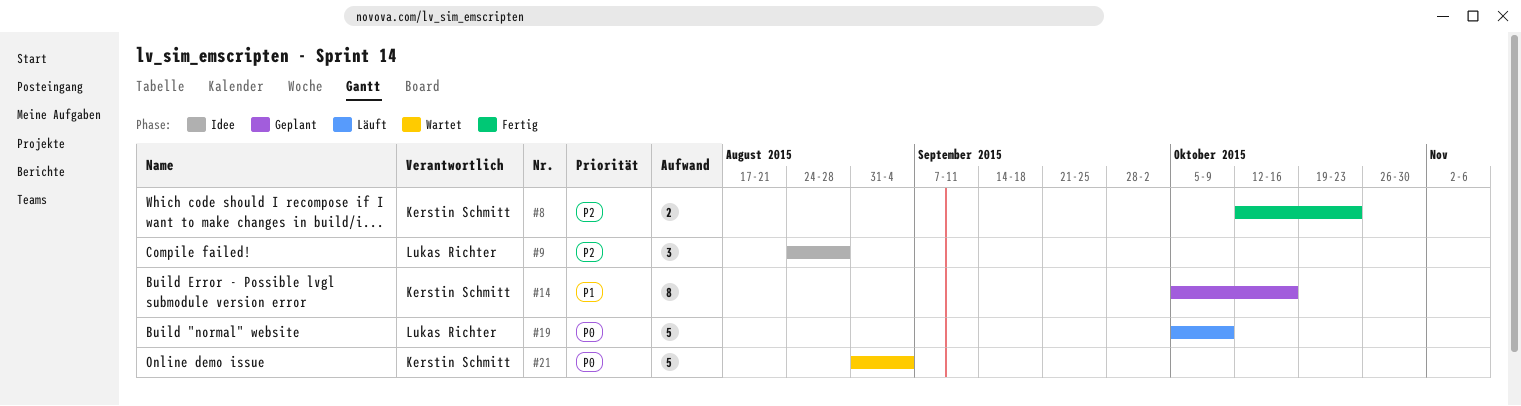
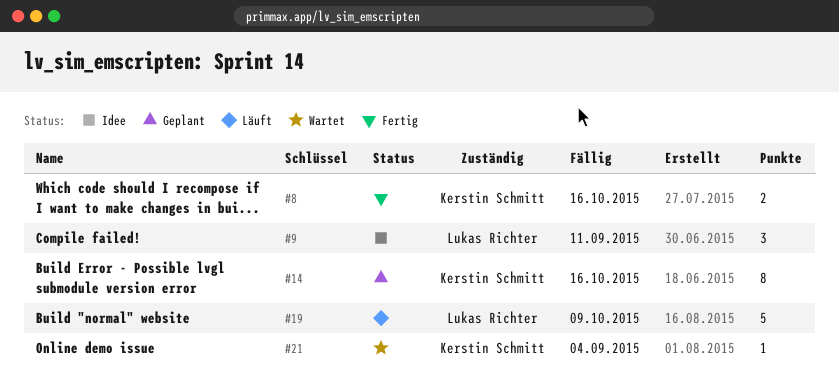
#8, due: Oct 23 -> Oct 16
#9, due: Aug 28 -> Sep 11
#21, estimate: 5 -> 1

